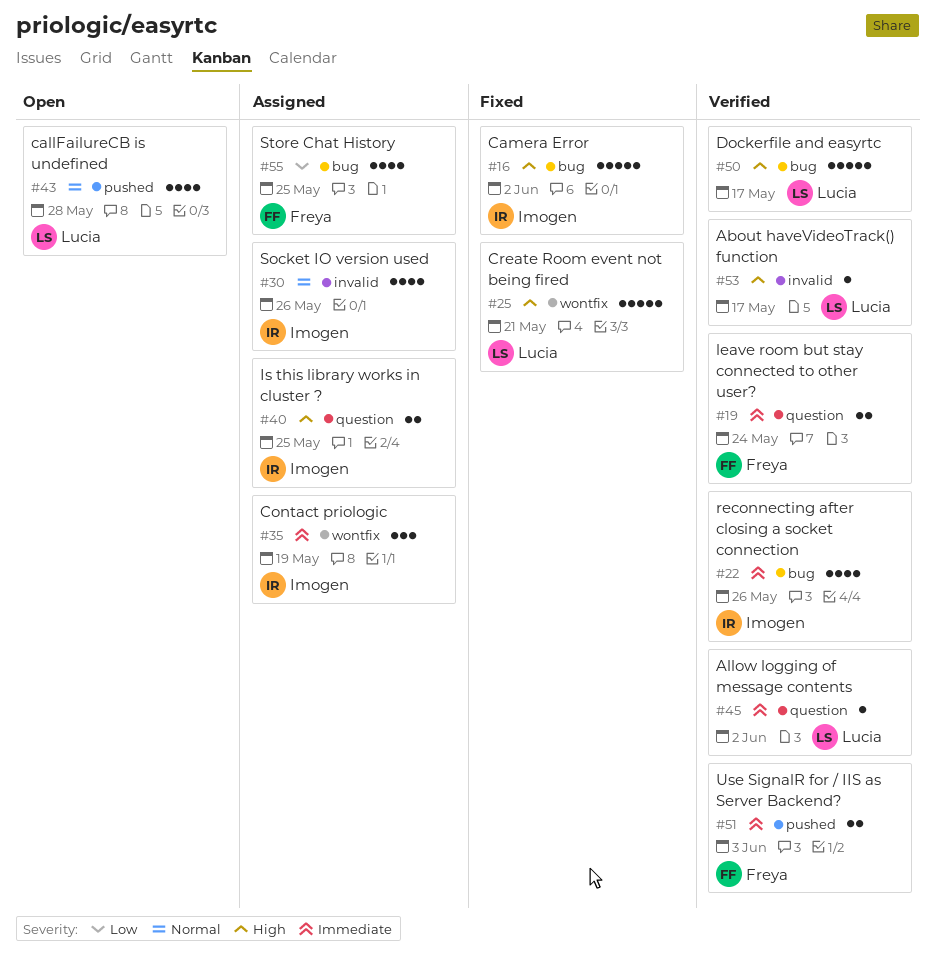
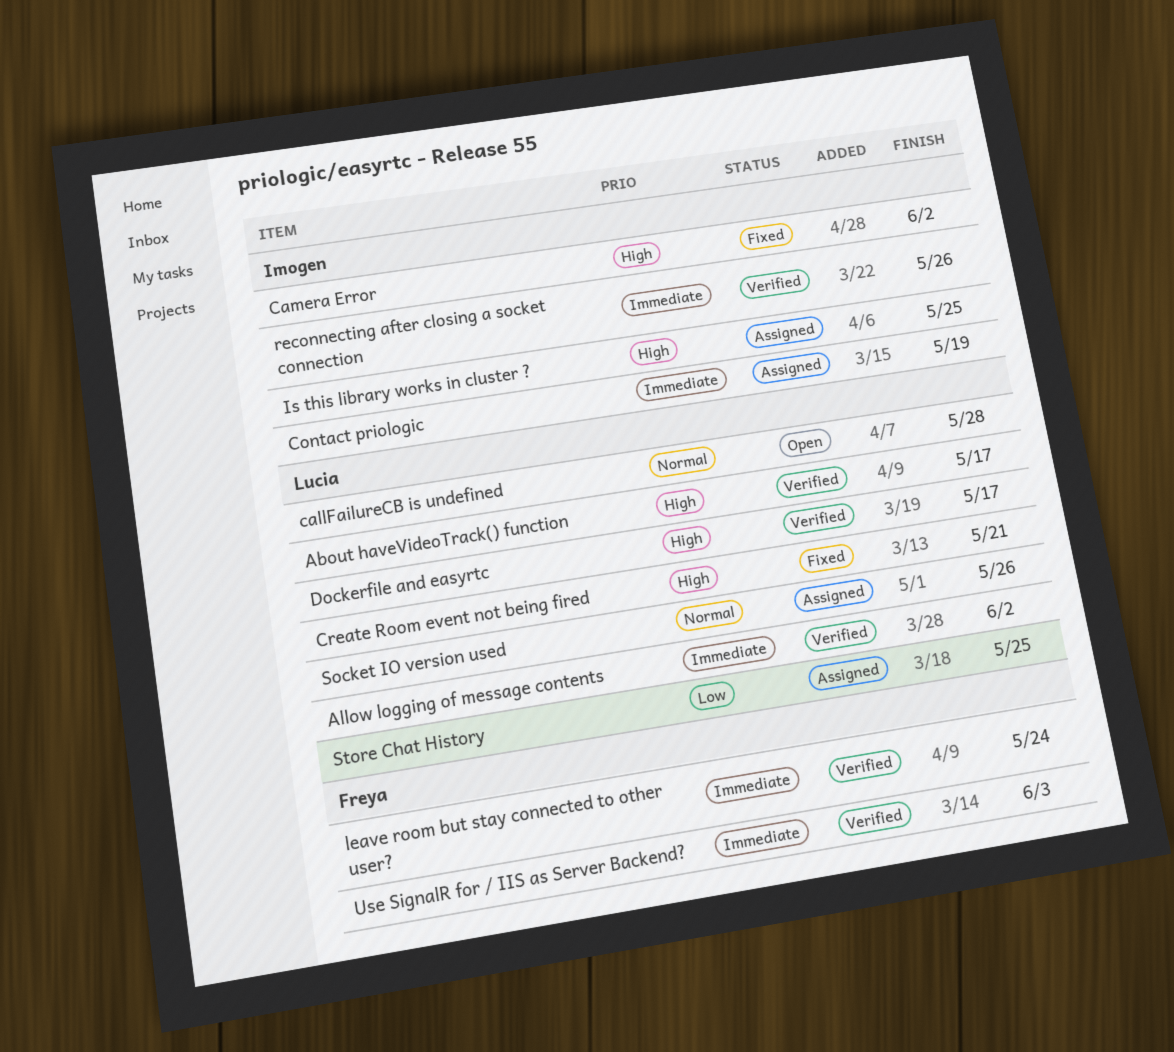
Socket IO version used, owner: Imogen -> Lucia
Store Chat History, owner: Freya -> Lucia

